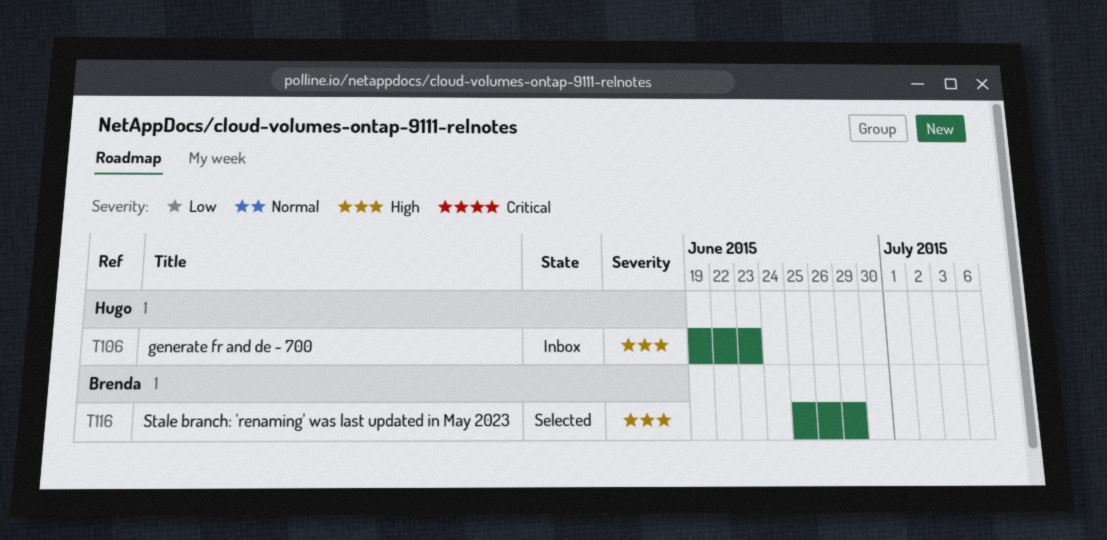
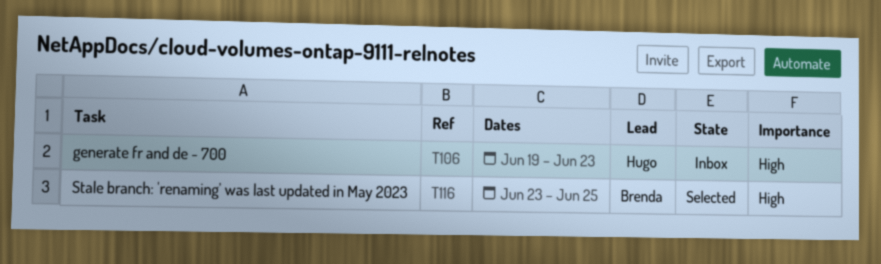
T116, start: Jun 25 -> Jun 23
T116, due: Jun 29 -> Jun 25

